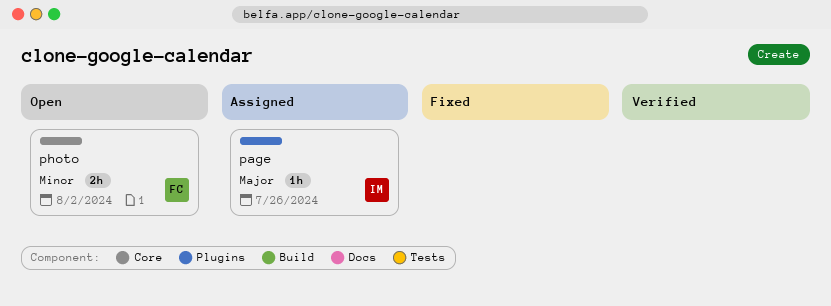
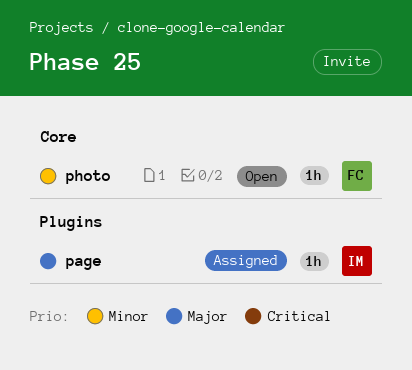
photo, estimate: 2h -> 1h

